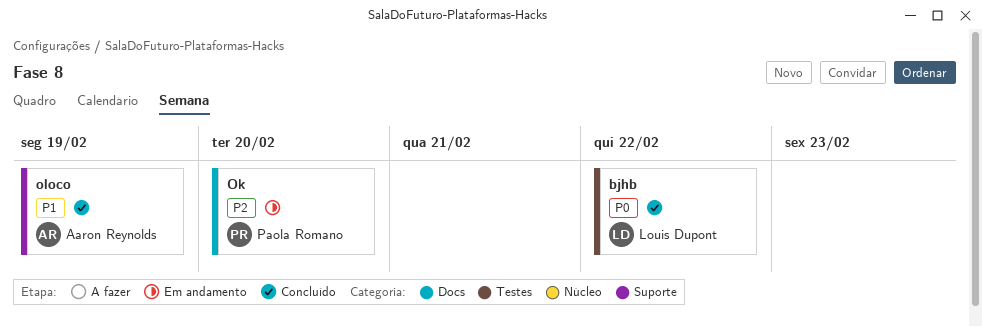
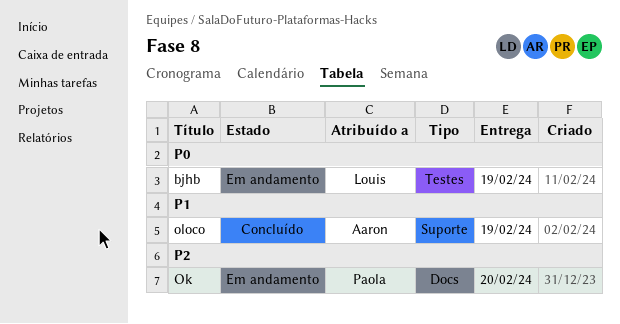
bjhb, status: Concluído -> Em andamento
bjhb, due: Feb 22 -> Feb 19

